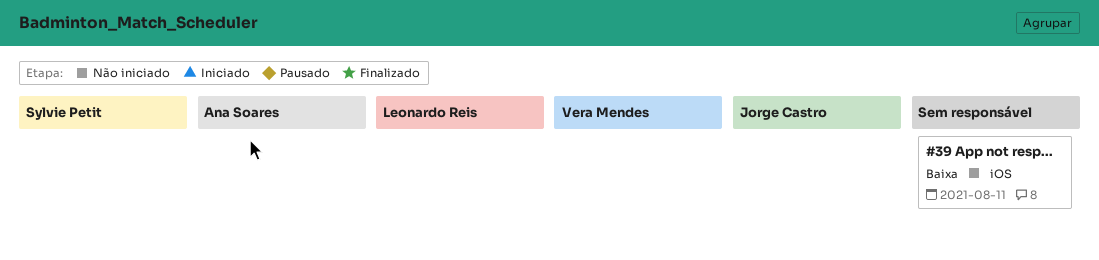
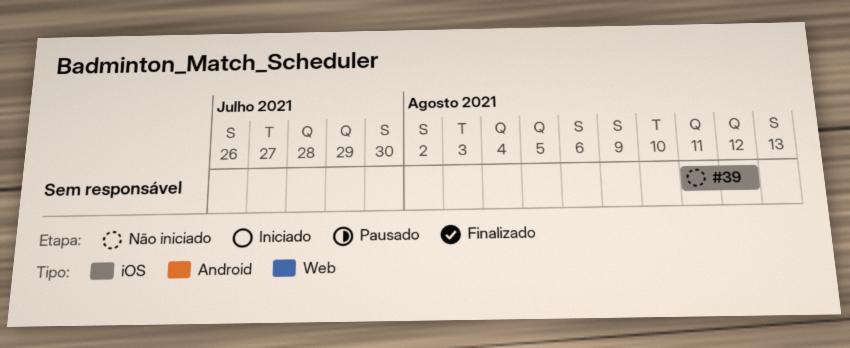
#39, due: Aug 11 -> Aug 12

